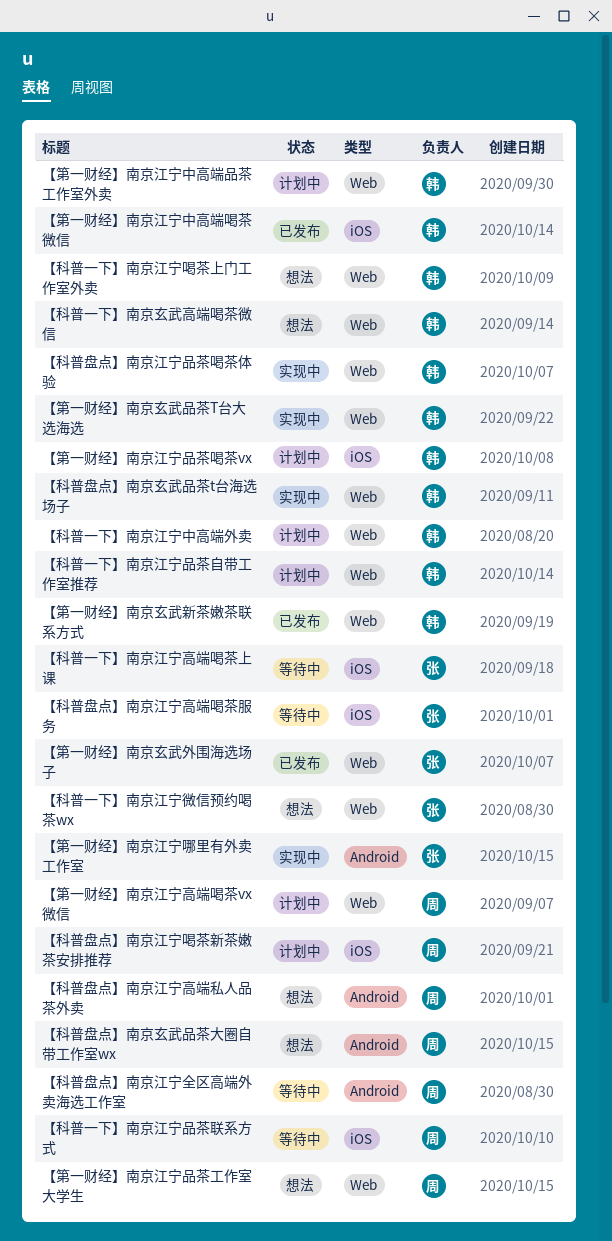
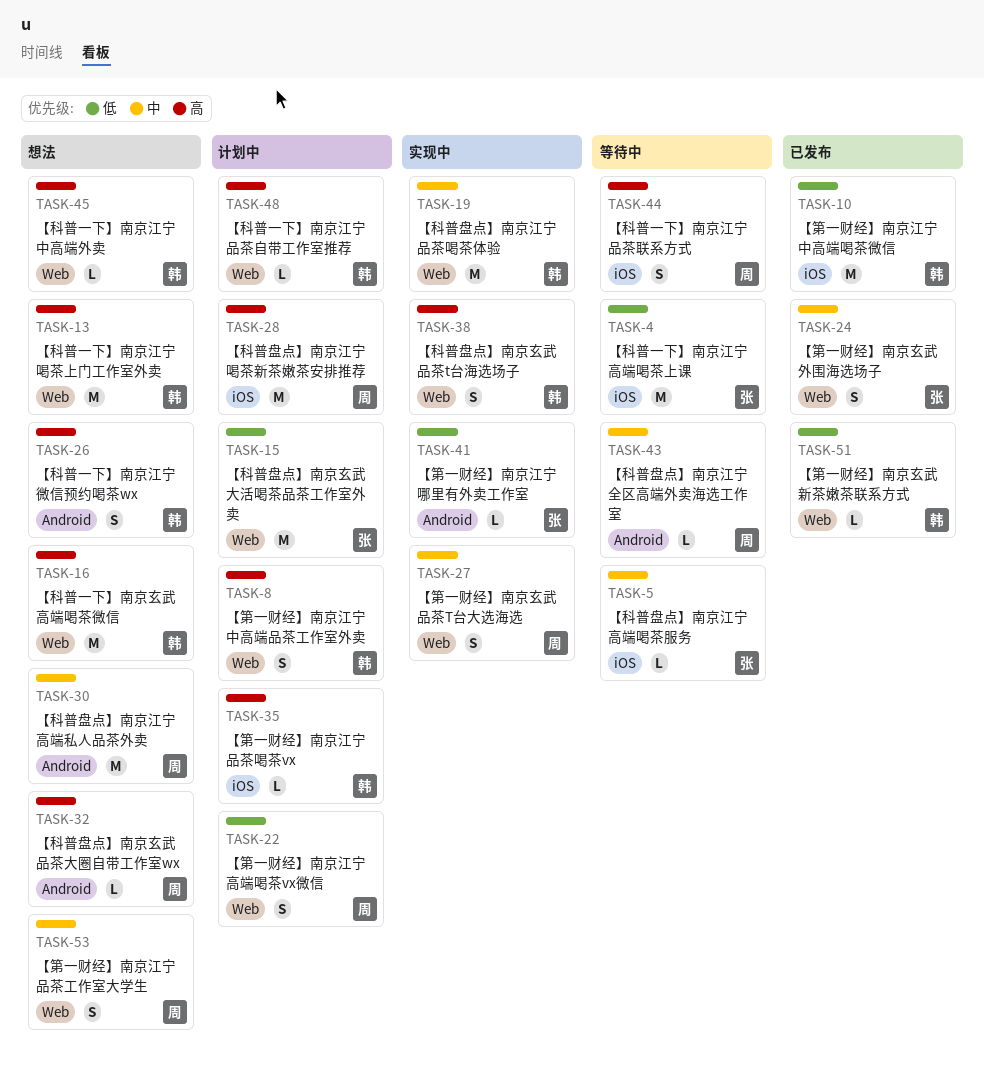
【科普一下】南京江宁中高端外卖, status: 计划中 -> 想法
【科普一下】南京江宁微信预约喝茶wx, owner: 张 -> 韩
【科普一下】南京江宁微信预约喝茶wx, label: Web -> Android
【科普盘点】南京玄武大活喝茶品茶工作室外卖: none -> present
【第一财经】南京玄武品茶T台大选海选, owner: 韩 -> 周

